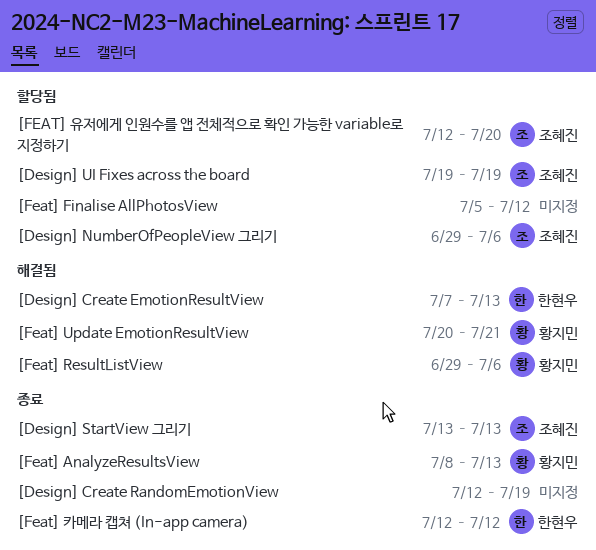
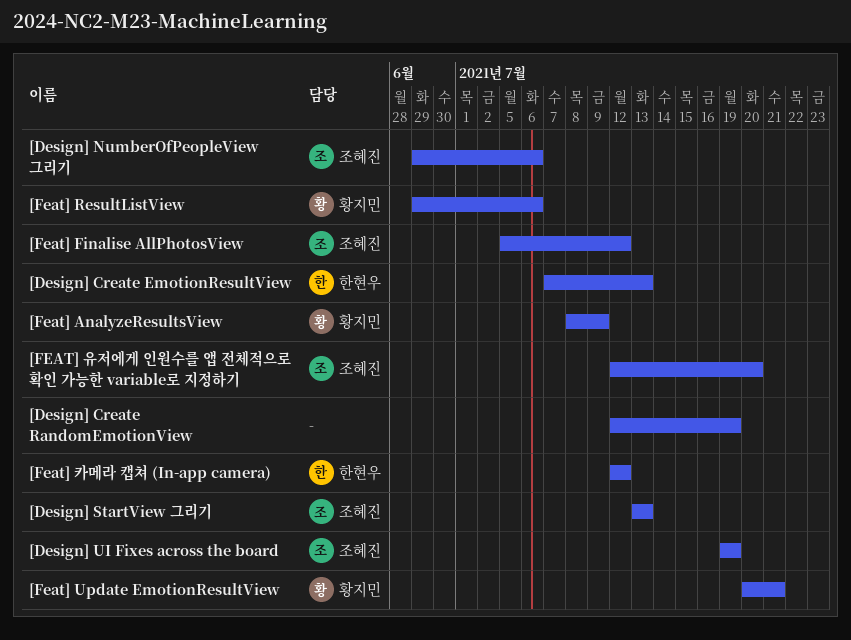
[Feat] AnalyzeResultsView, due: Jul 13 -> Jul 9
[Feat] Finalise AllPhotosView, owner: none -> 조혜진

